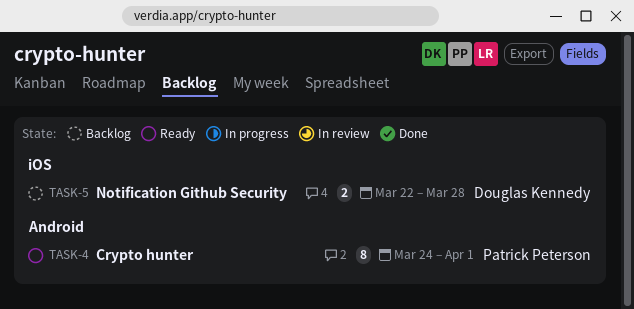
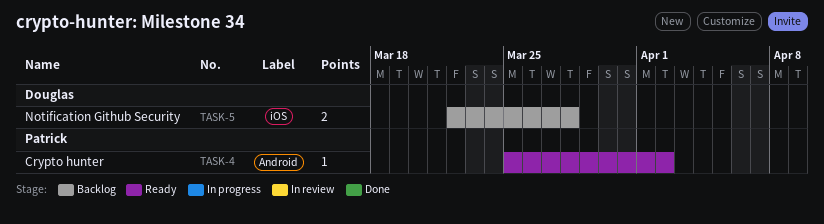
TASK-4, estimate: 8 -> 1
TASK-4, start: Mar 24 -> Mar 25
TASK-4, due: Apr 1 -> Apr 2

